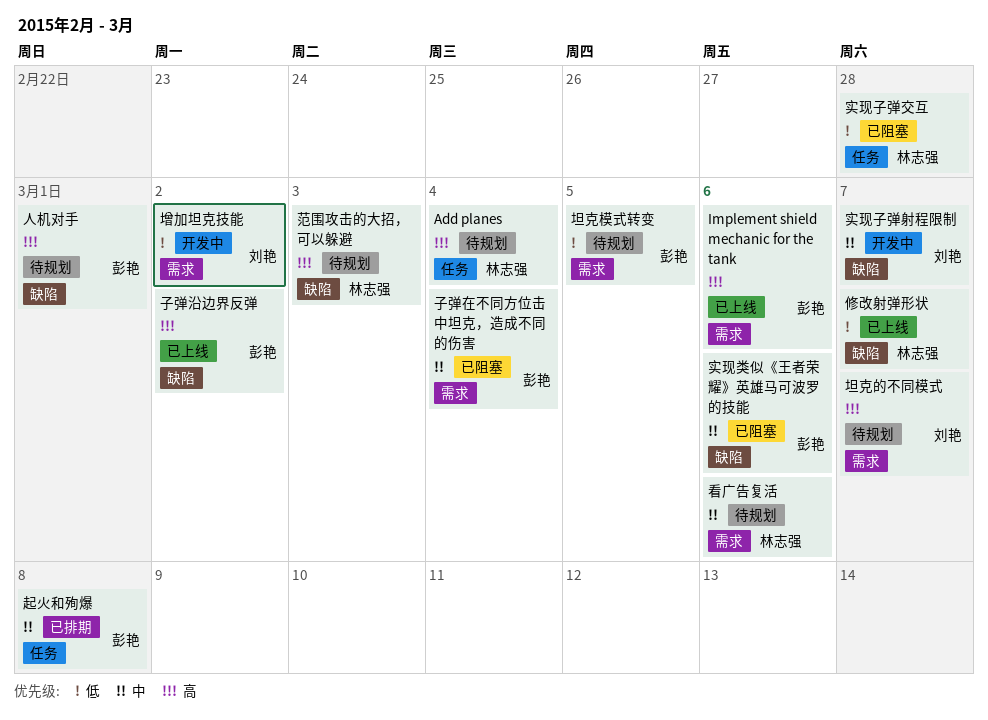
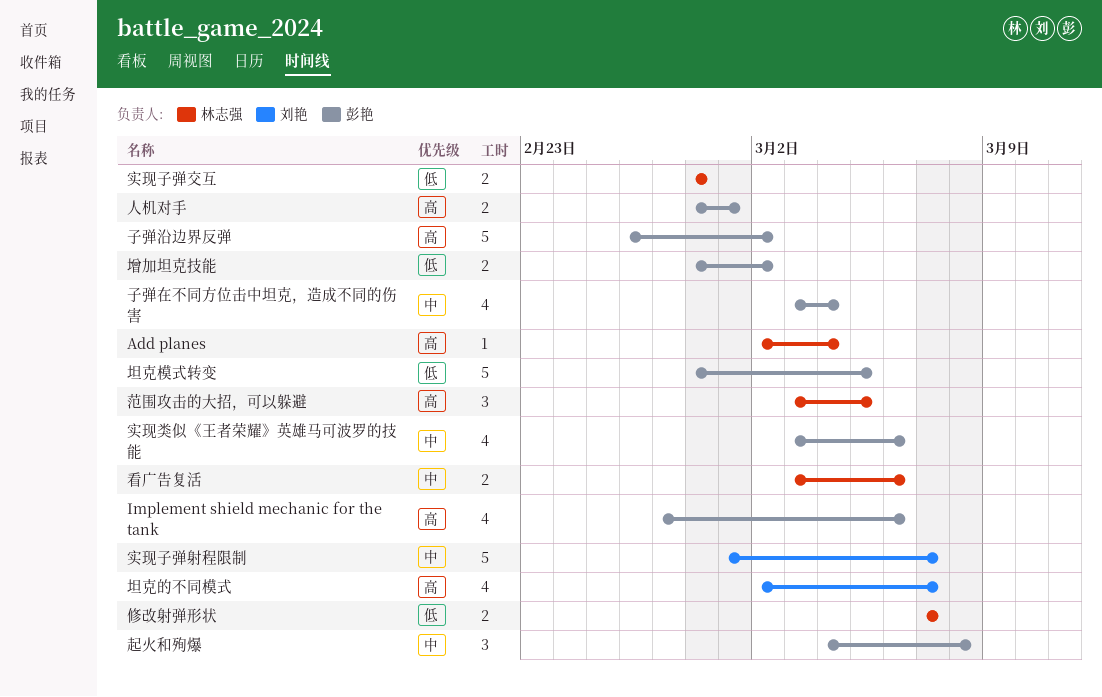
增加坦克技能, owner: 刘艳 -> 彭艳
范围攻击的大招，可以躲避, due: Mar 3 -> Mar 5

